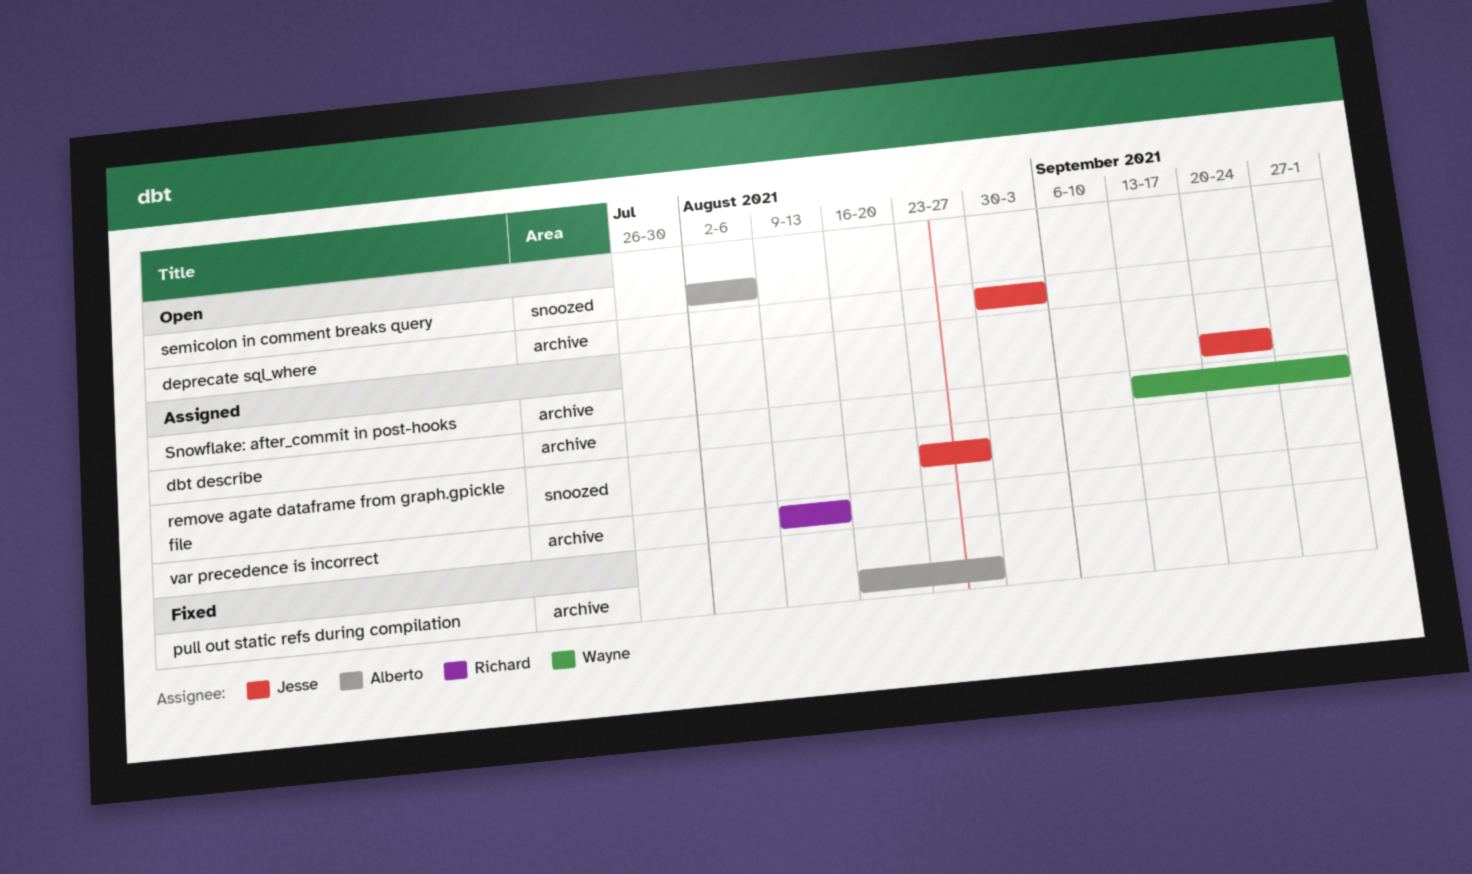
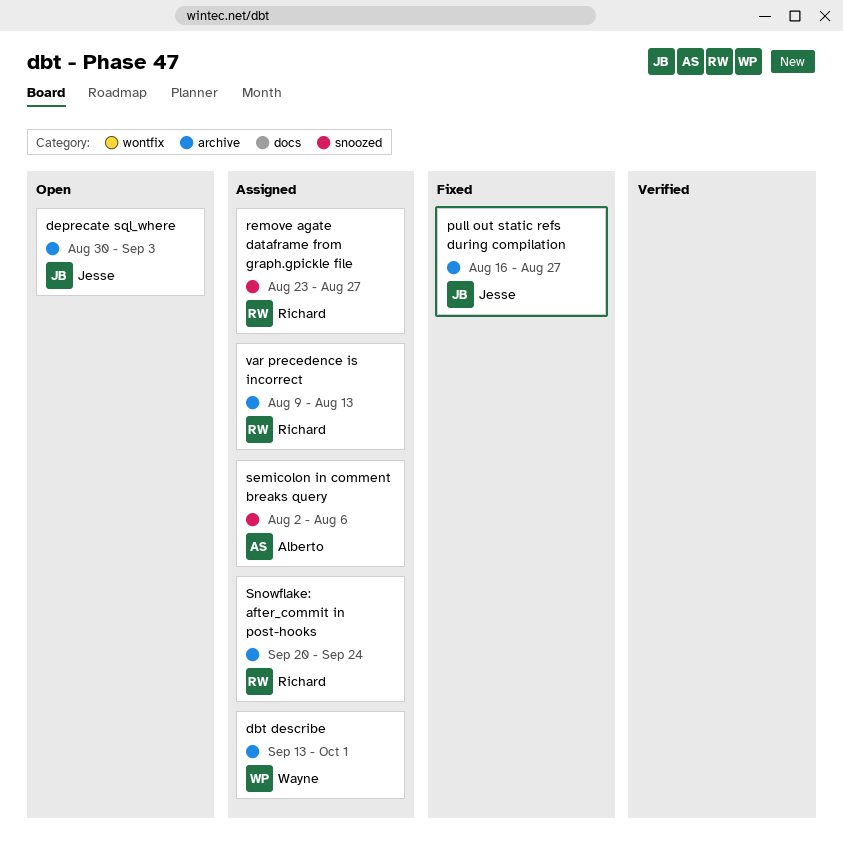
pull out static refs during compilation, owner: Alberto -> Jesse
remove agate dataframe from graph.gpickle file, owner: Jesse -> Richard
semicolon in comment breaks query, status: Open -> Assigned
Snowflake: after_commit in post-hooks, owner: Jesse -> Richard

